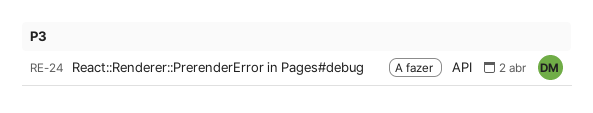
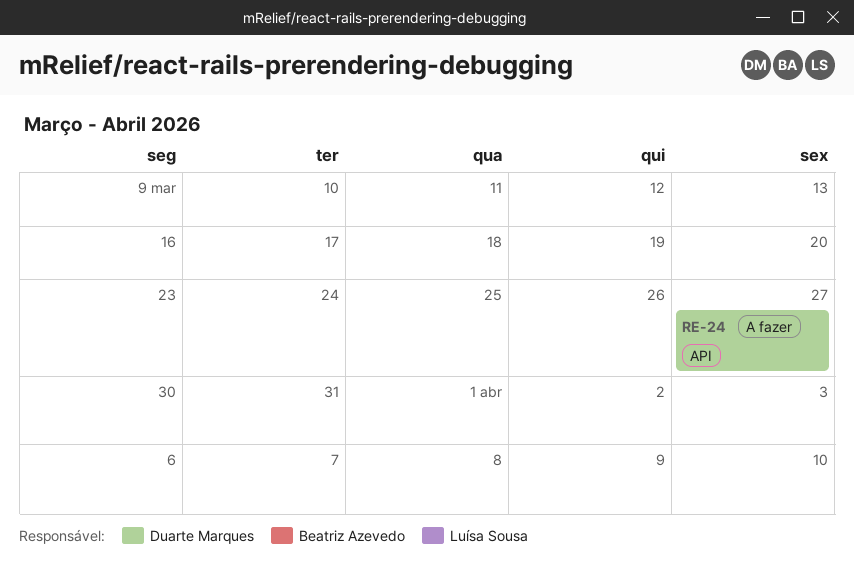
RE-24, due: Apr 2 -> Mar 27

